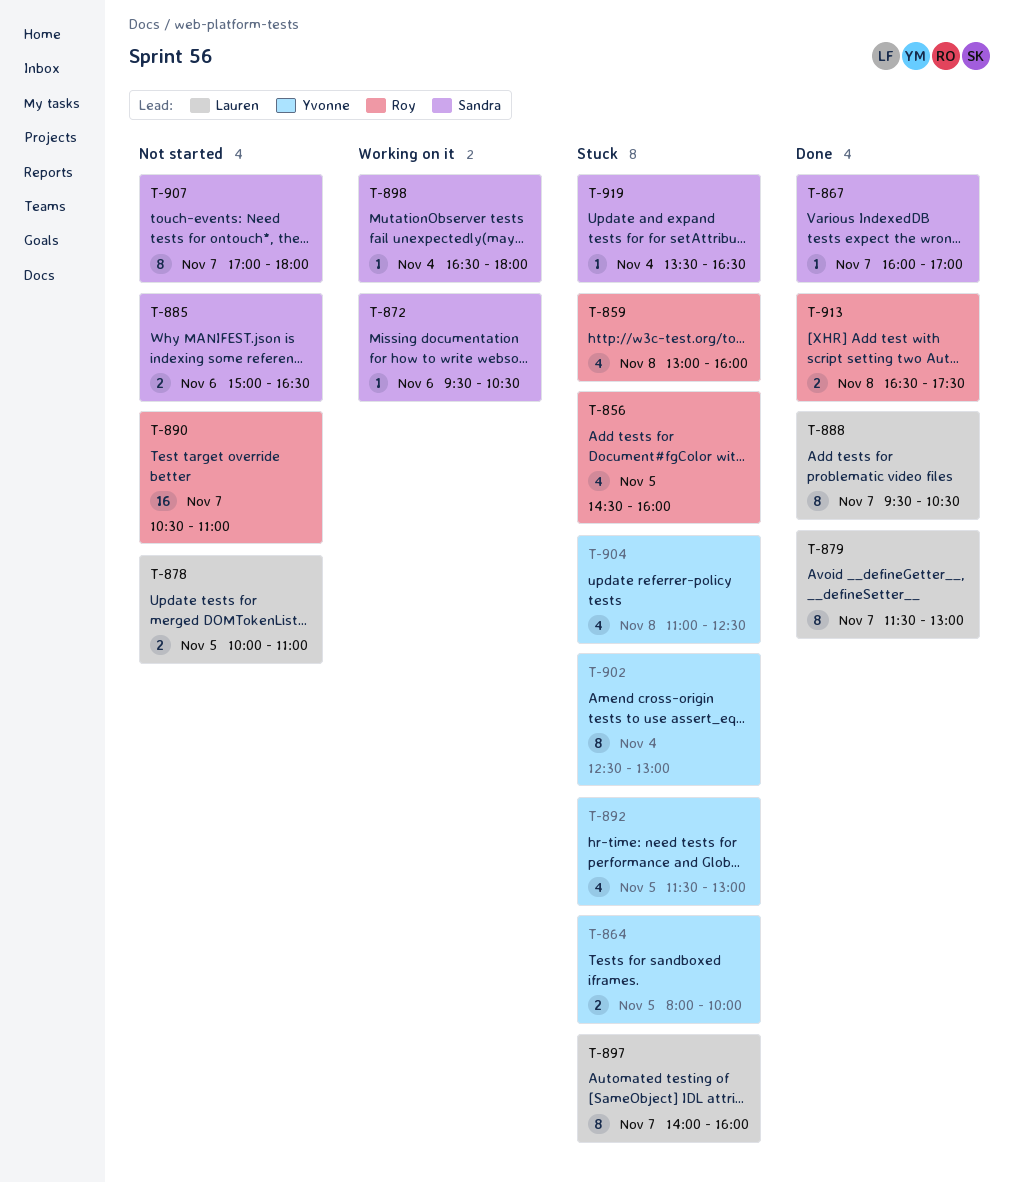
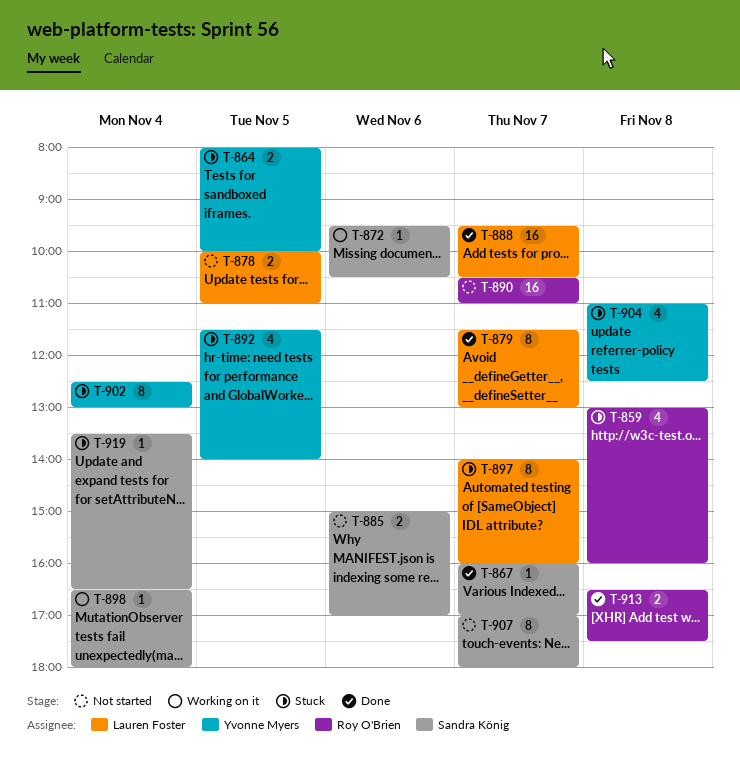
T-856: present -> none
T-885, ends: 16:30 -> 17:00
T-888, estimate: 8 -> 16
T-892, ends: 13:00 -> 14:00

